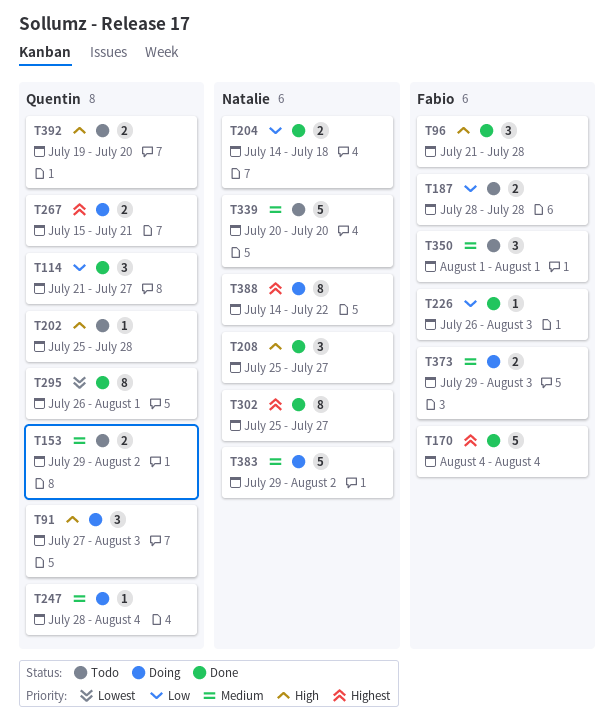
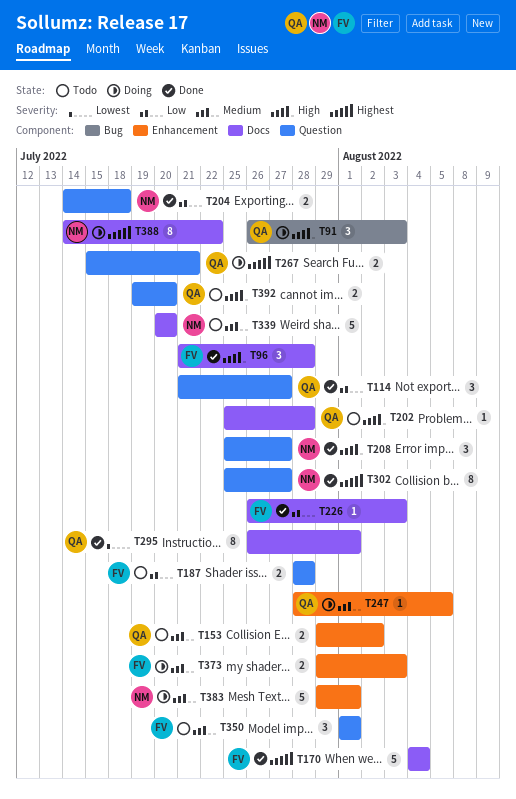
T91, start: Jul 27 -> Jul 26
T247, due: Aug 4 -> Aug 5
T383, due: Aug 2 -> Aug 1

